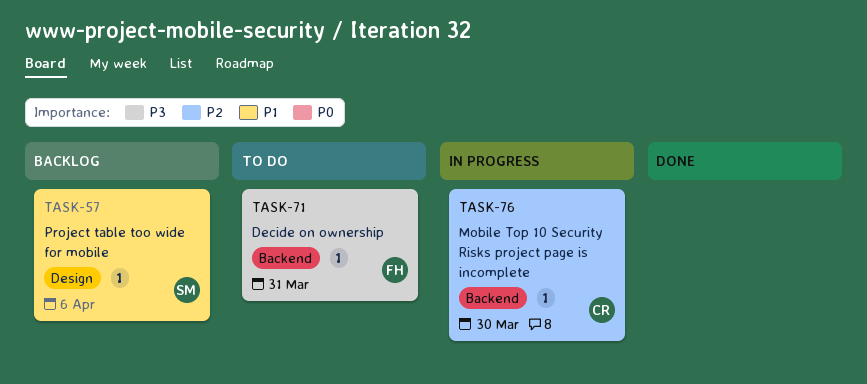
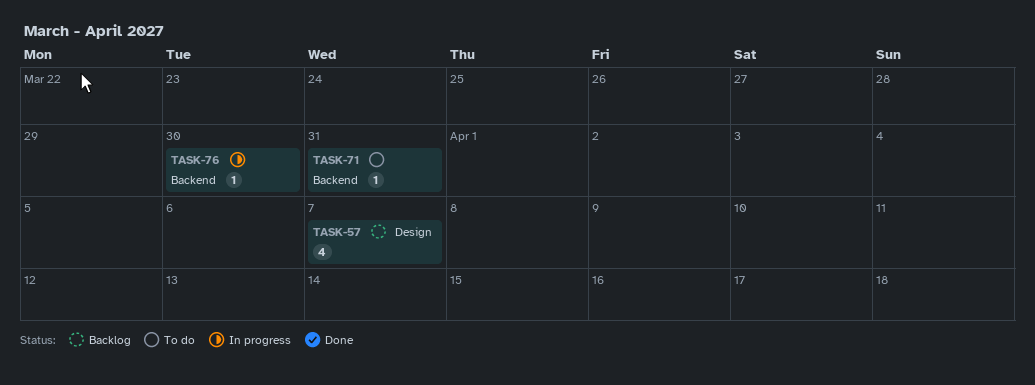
TASK-57, estimate: 1 -> 4
TASK-57, due: Apr 6 -> Apr 7

